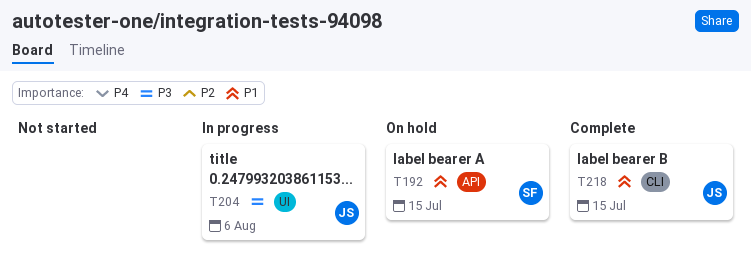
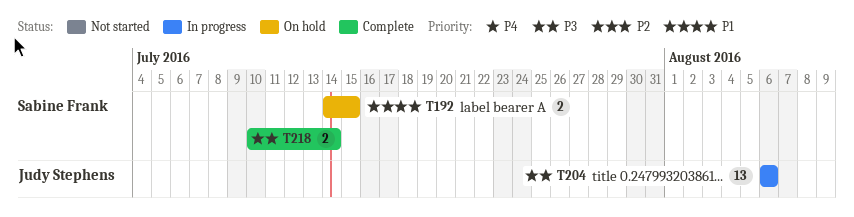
T218, owner: Judy Stephens -> Sabine Frank
T218, priority: P1 -> P3
T218, due: Jul 15 -> Jul 14

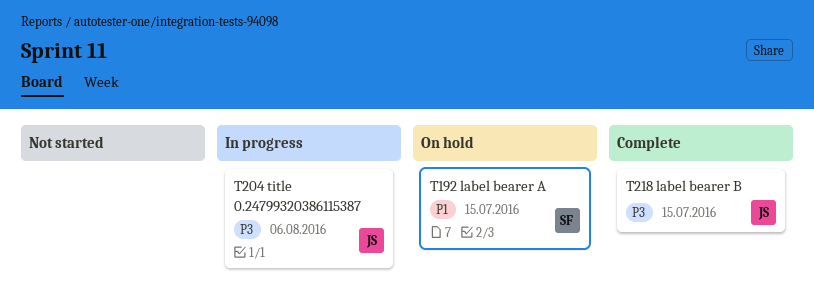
T218, owner: Sabine Frank -> Judy Stephens
T218, due: Jul 14 -> Jul 15

